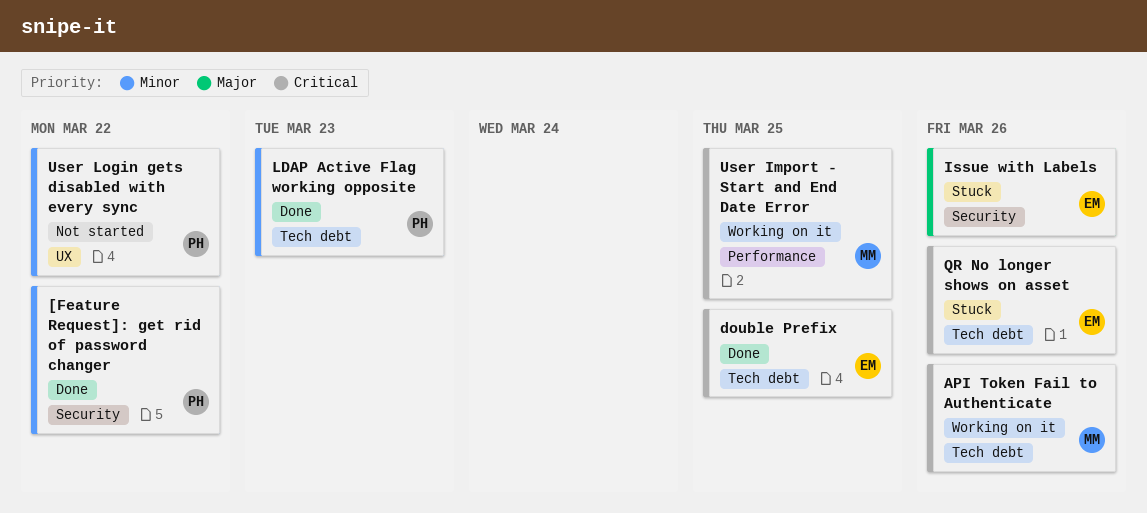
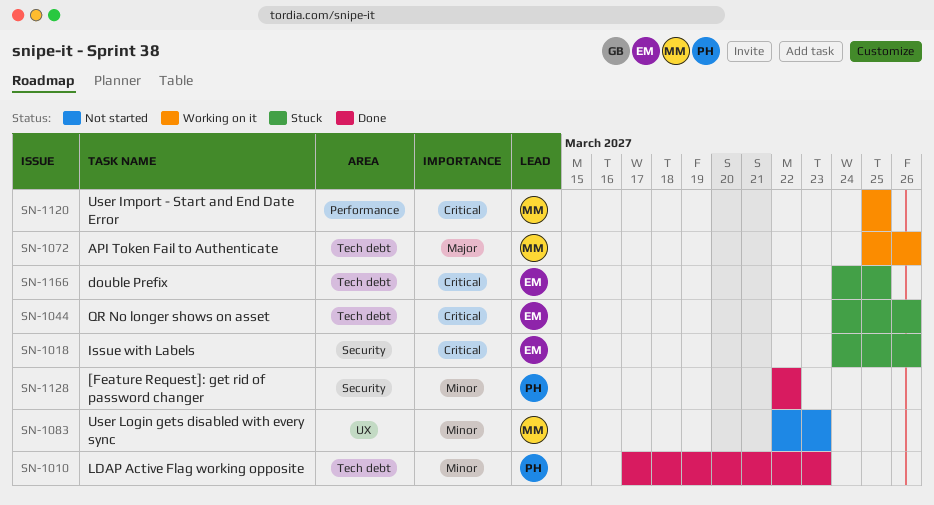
API Token Fail to Authenticate, priority: Critical -> Major
double Prefix, status: Done -> Stuck
Issue with Labels, priority: Major -> Critical
User Login gets disabled with every sync, owner: PH -> MM
User Login gets disabled with every sync, due: Mar 22 -> Mar 23

